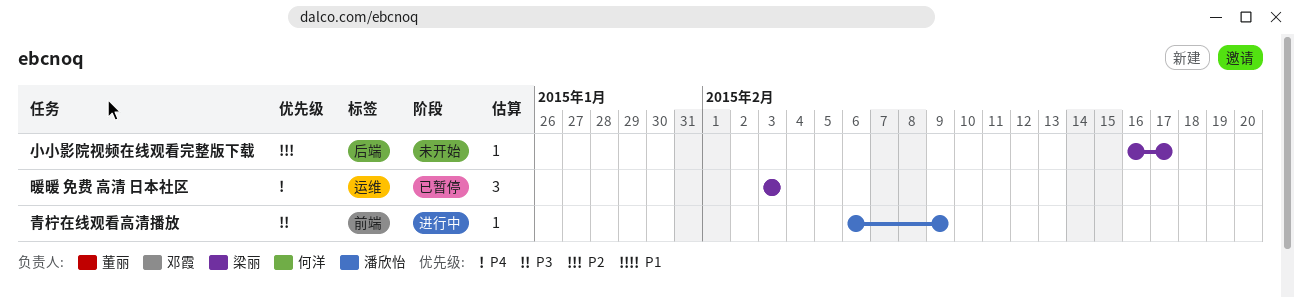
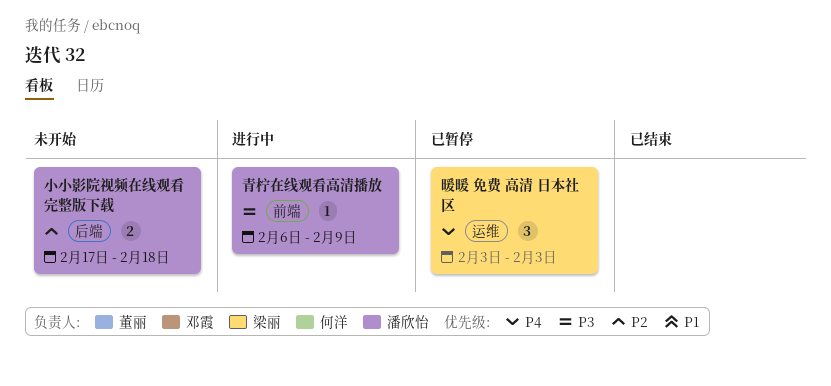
小小影院视频在线观看完整版下载, owner: 梁丽 -> 潘欣怡
小小影院视频在线观看完整版下载, estimate: 1 -> 2
小小影院视频在线观看完整版下载, start: Feb 16 -> Feb 17
小小影院视频在线观看完整版下载, due: Feb 17 -> Feb 18

